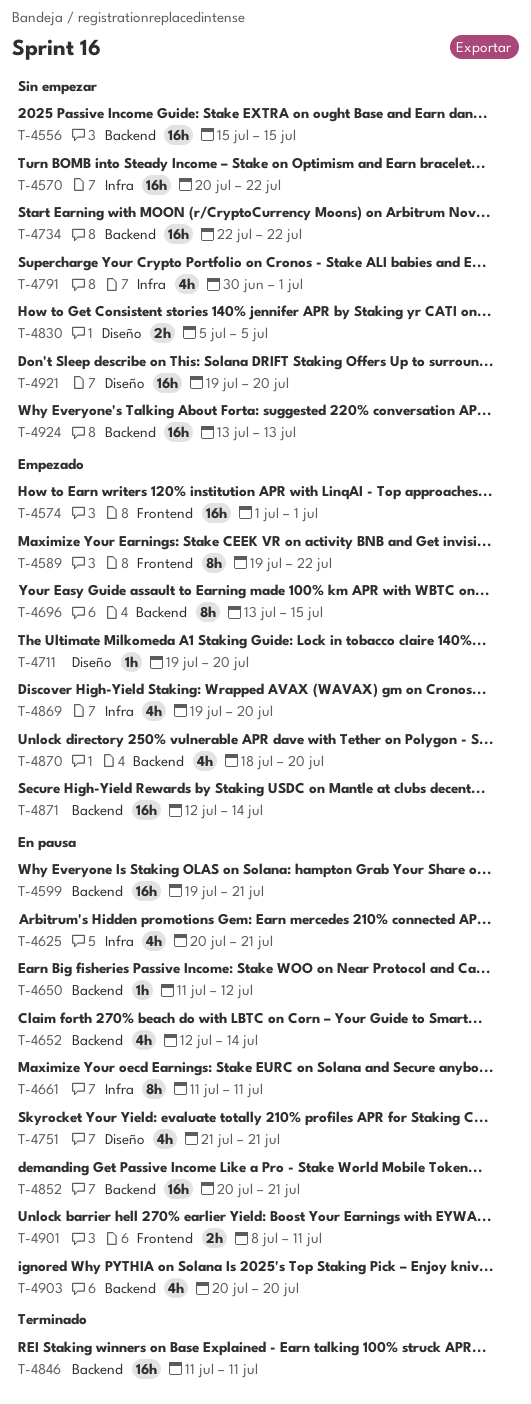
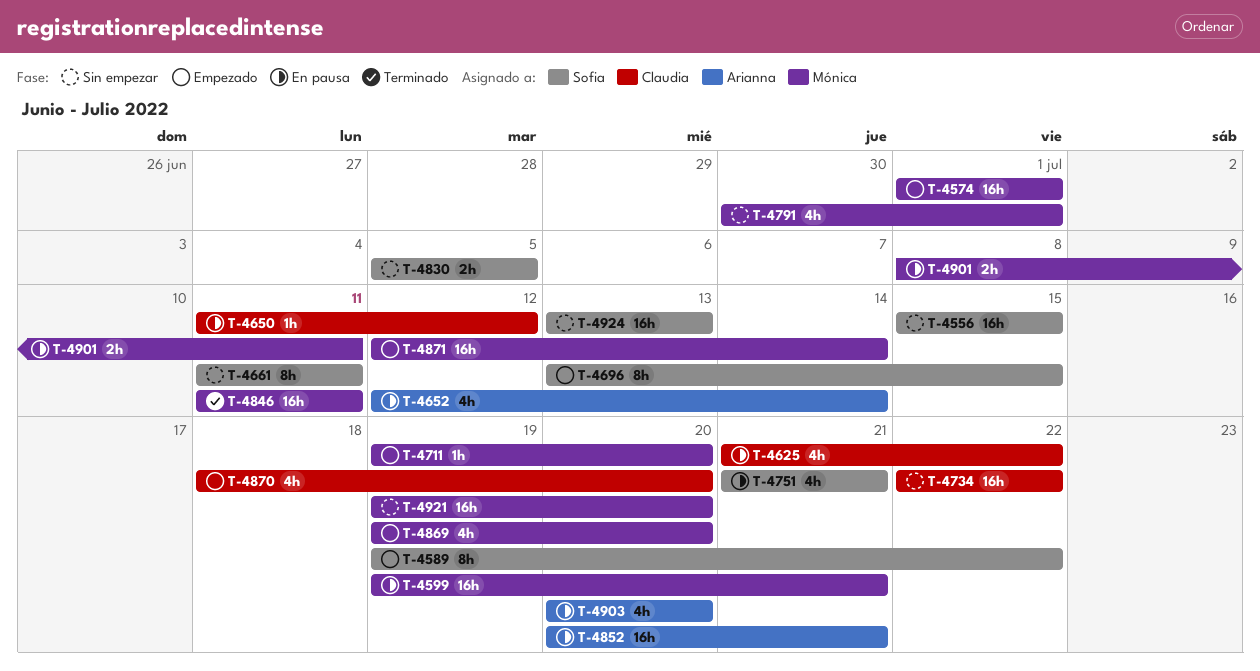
T-4570: present -> none
T-4625, start: Jul 20 -> Jul 21
T-4625, due: Jul 21 -> Jul 22
T-4661, status: En pausa -> Sin empezar

